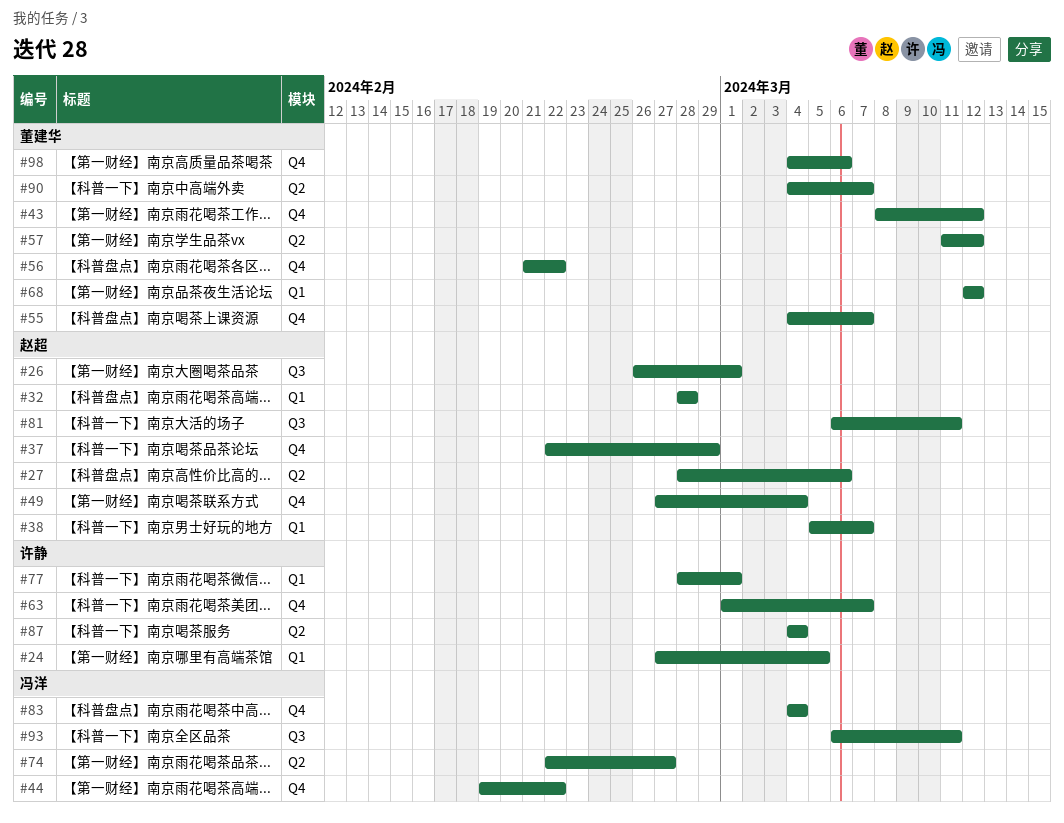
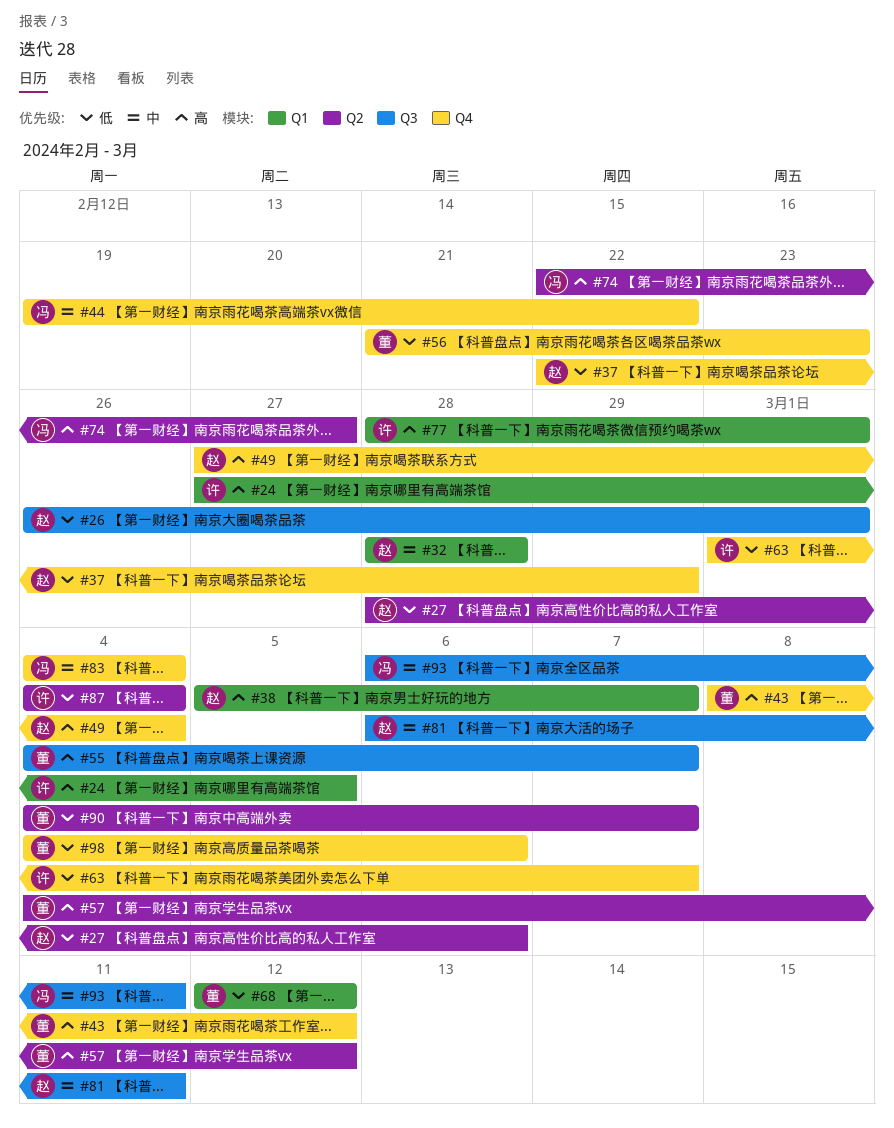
#55, label: Q4 -> Q3
#56, due: Feb 22 -> Feb 23
#57, start: Mar 11 -> Mar 4

